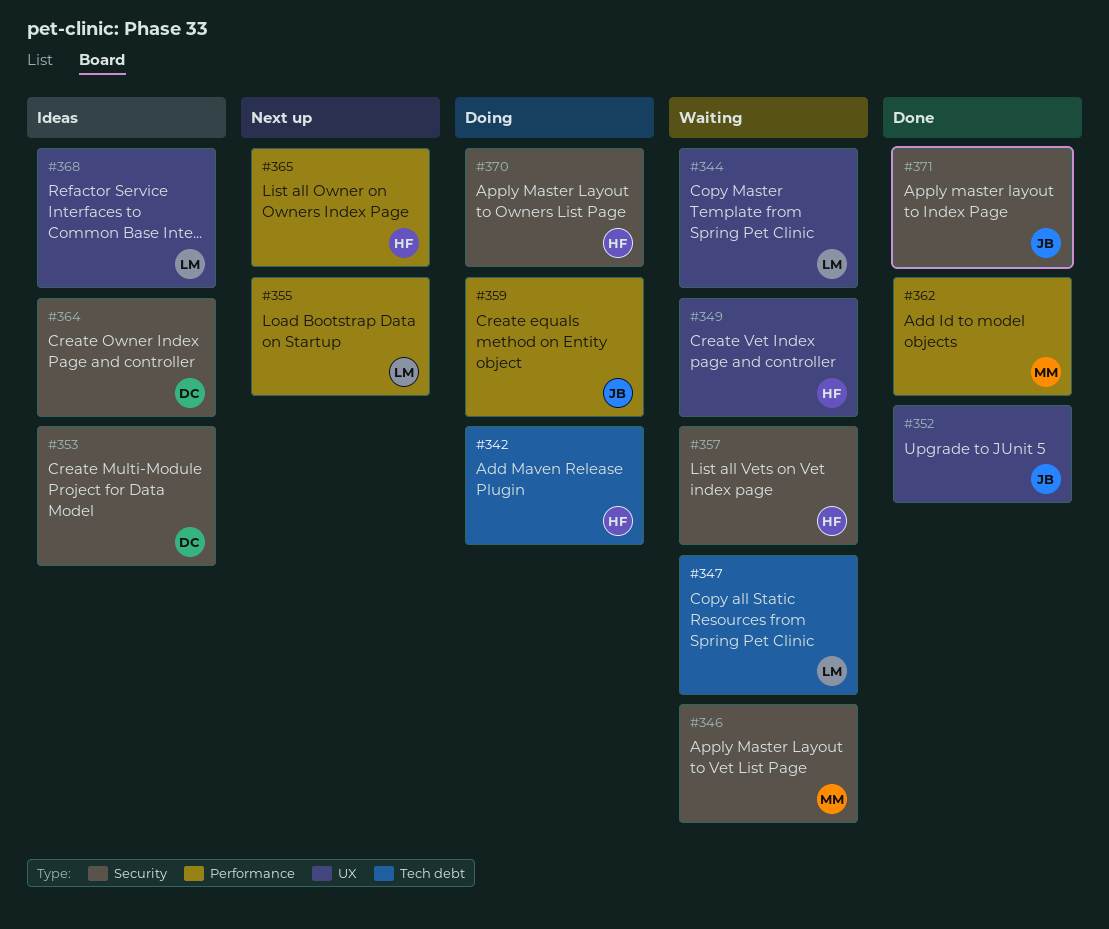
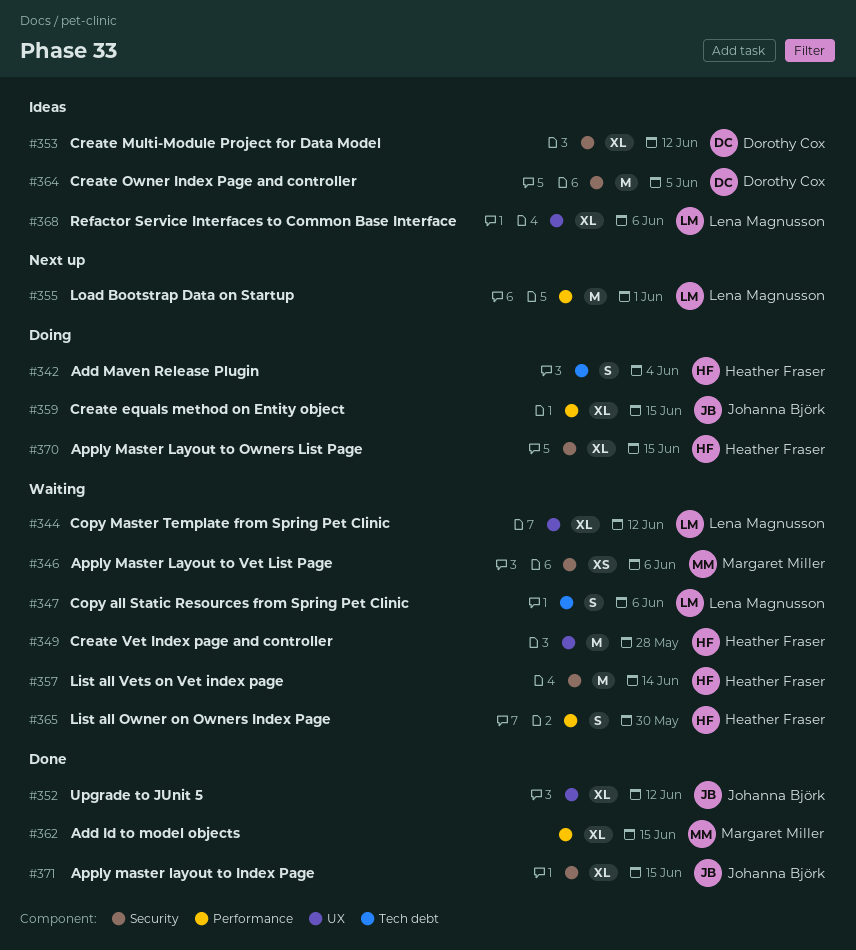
#365, status: Next up -> Waiting

